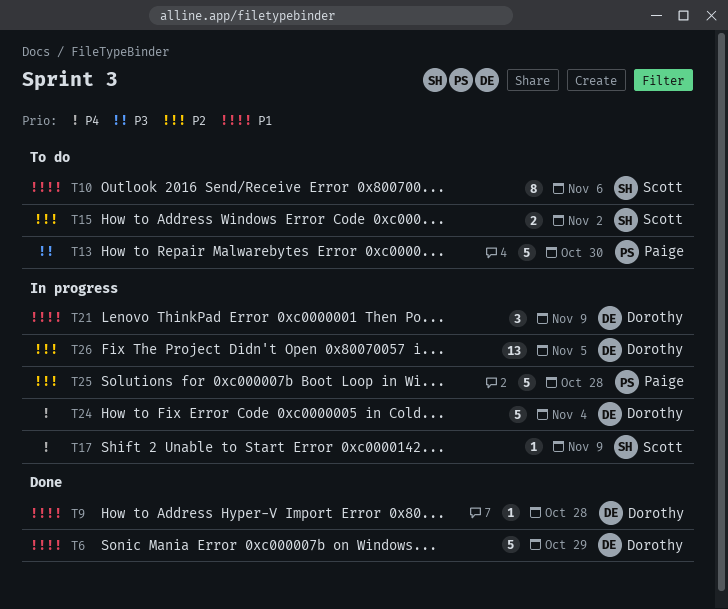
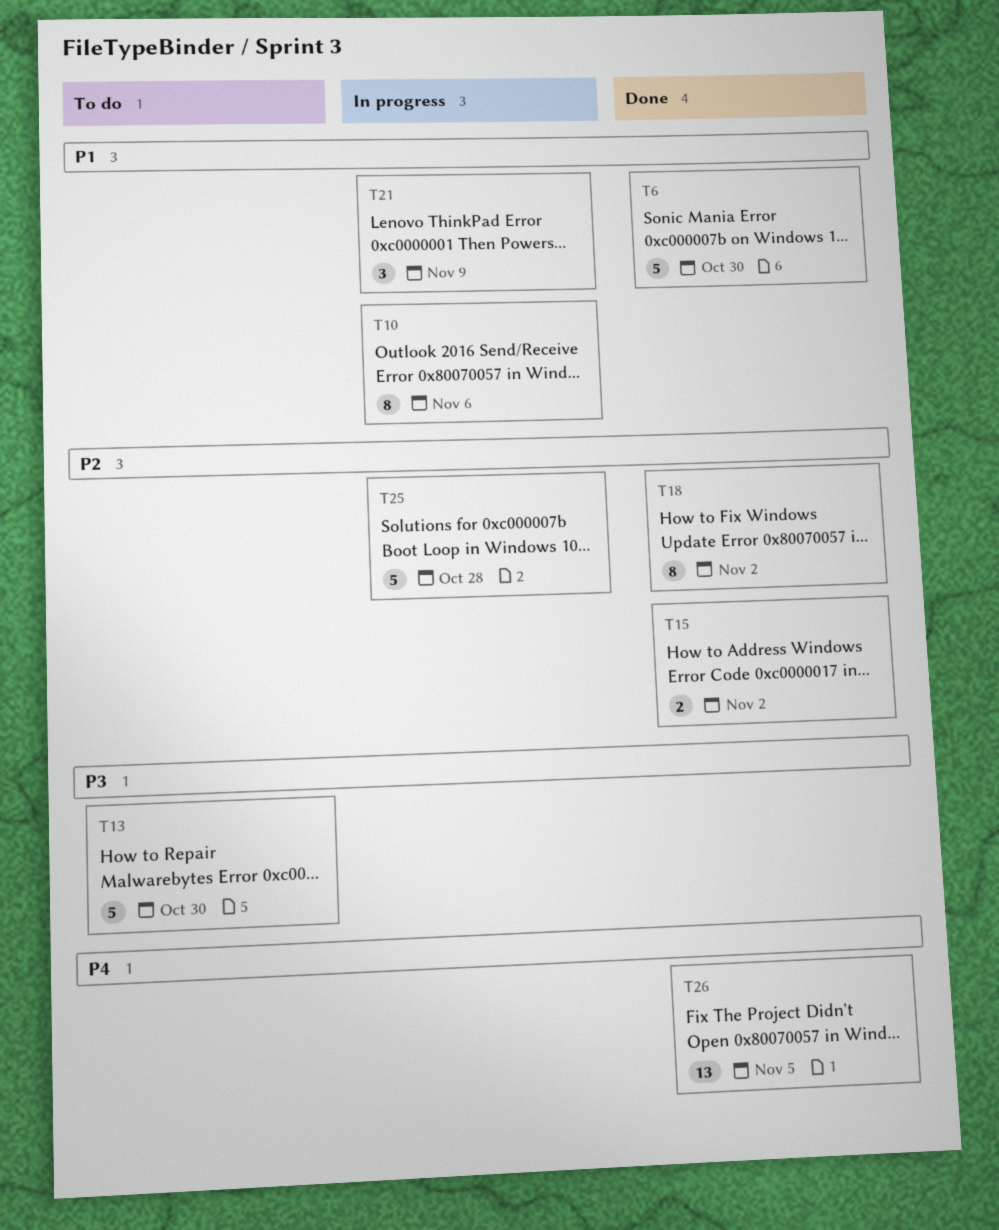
T6, due: Oct 29 -> Oct 30
T9: present -> none
T10, status: To do -> In progress
T15, status: To do -> Done
T17: present -> none
T18: none -> present
T24: present -> none
T26, status: In progress -> Done
T26, priority: P2 -> P4

